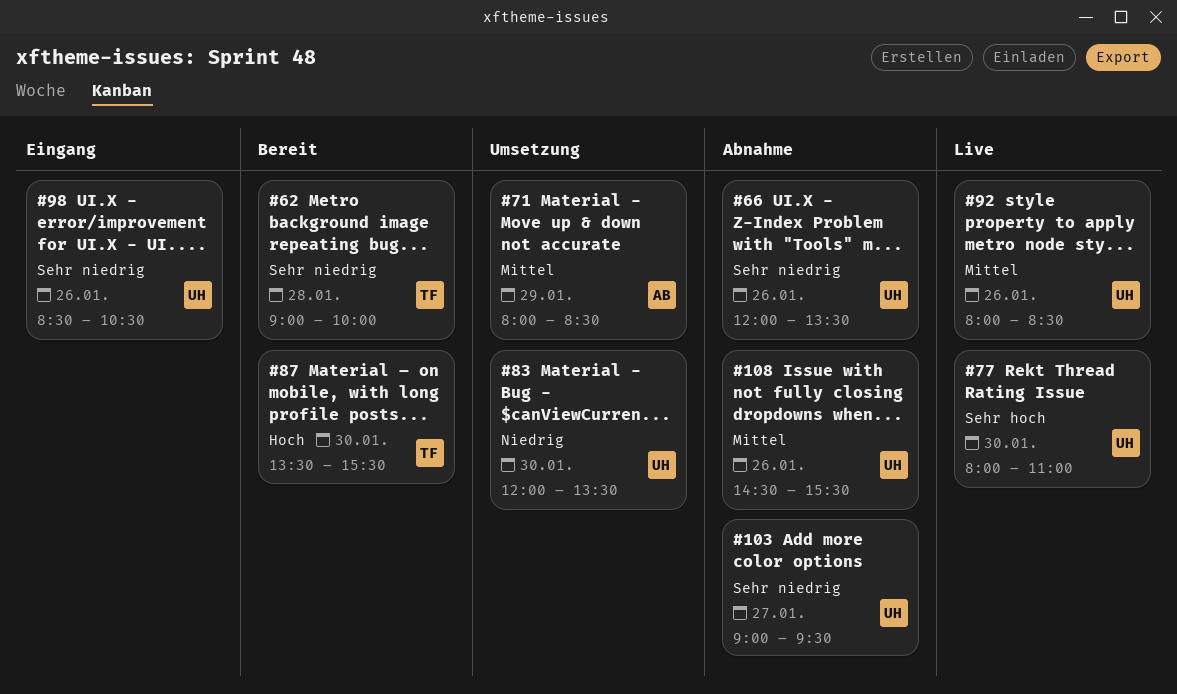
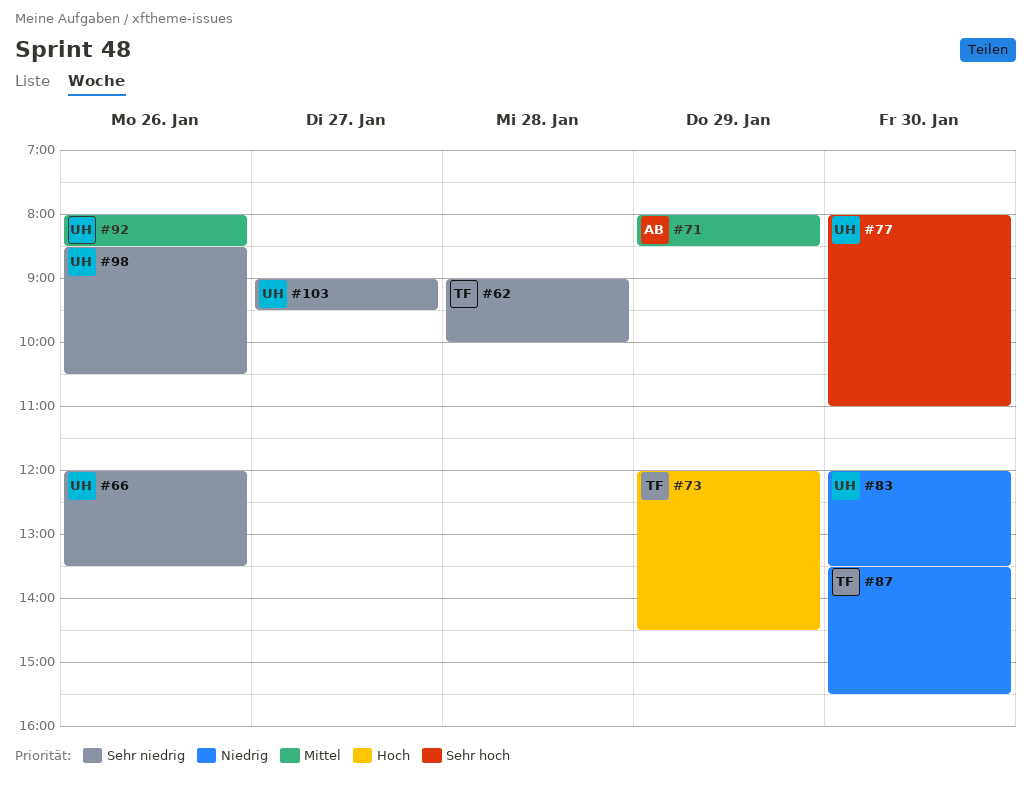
#73: none -> present
#87, priority: Hoch -> Niedrig
#108: present -> none

